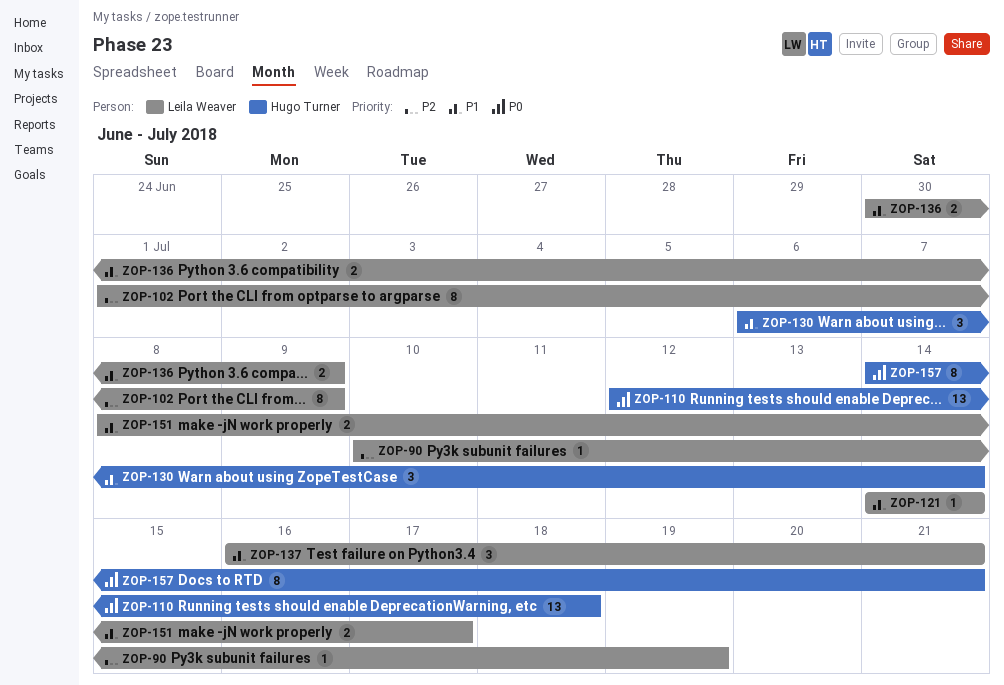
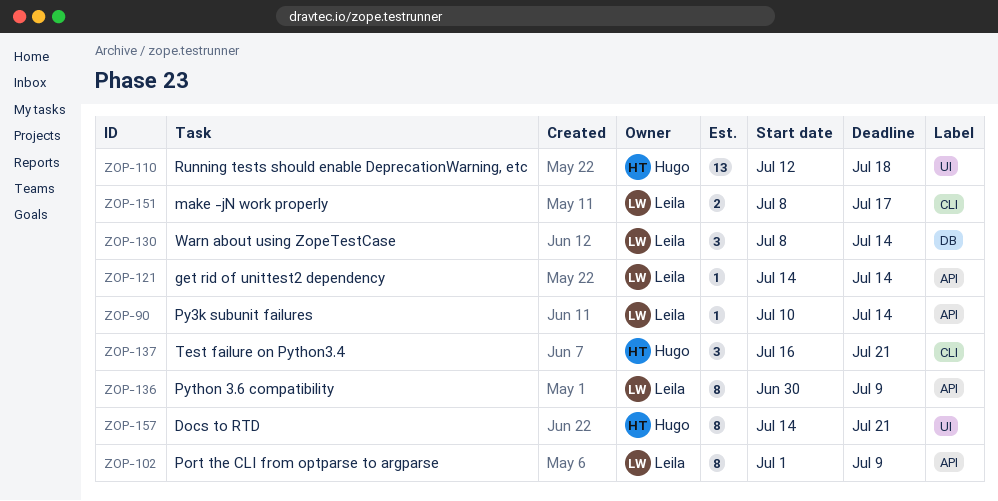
ZOP-90, due: Jul 19 -> Jul 14
ZOP-130, owner: Hugo Turner -> Leila Weaver
ZOP-130, start: Jul 6 -> Jul 8
ZOP-136, estimate: 2 -> 8
ZOP-137, owner: Leila Weaver -> Hugo Turner

